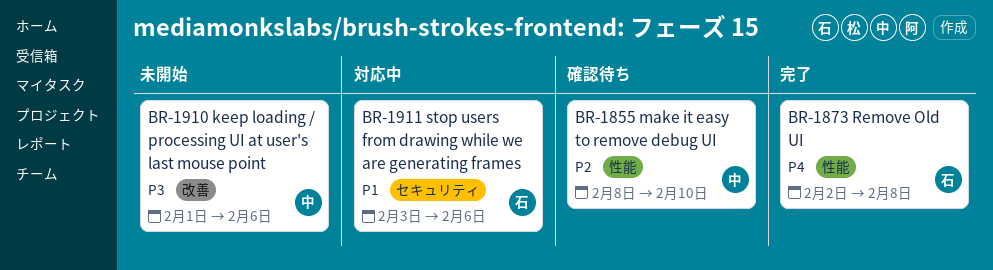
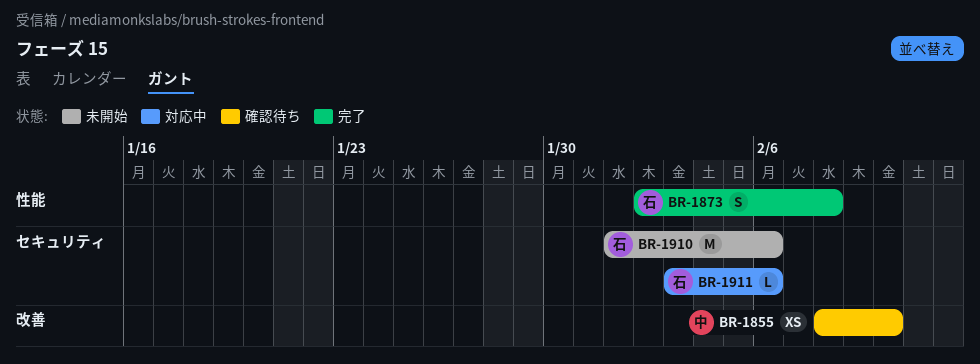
BR-1855, label: 性能 -> 改善
BR-1910, owner: 中 -> 石
BR-1910, label: 改善 -> セキュリティ

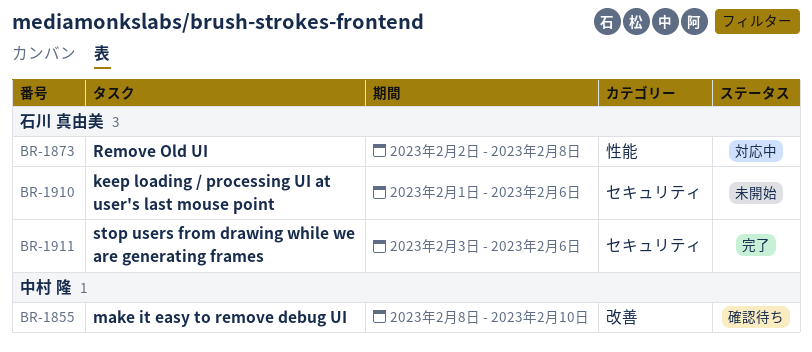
BR-1873, status: 完了 -> 対応中
BR-1911, status: 対応中 -> 完了

